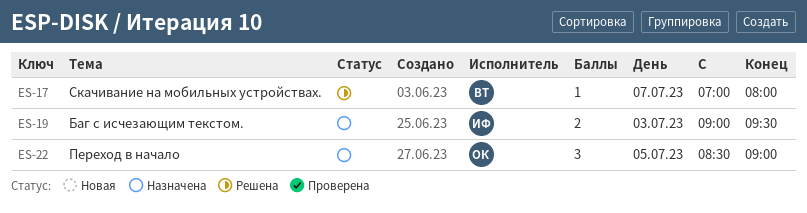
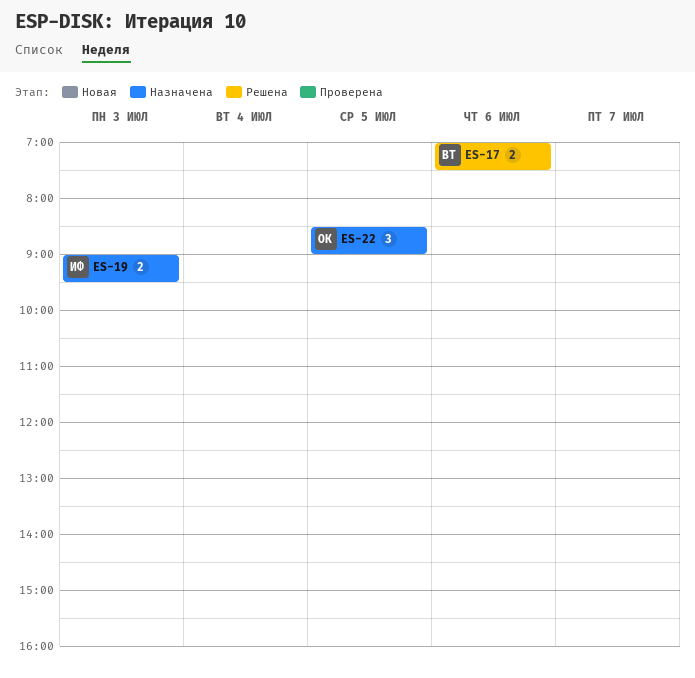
ES-17, estimate: 1 -> 2
ES-17, day: Jul 7 -> Jul 6
ES-17, ends: 08:00 -> 07:30

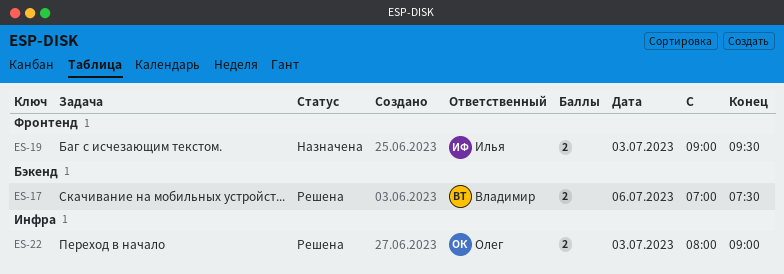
ES-22, status: Назначена -> Решена
ES-22, estimate: 3 -> 2
ES-22, day: Jul 5 -> Jul 3
ES-22, begins: 08:30 -> 08:00

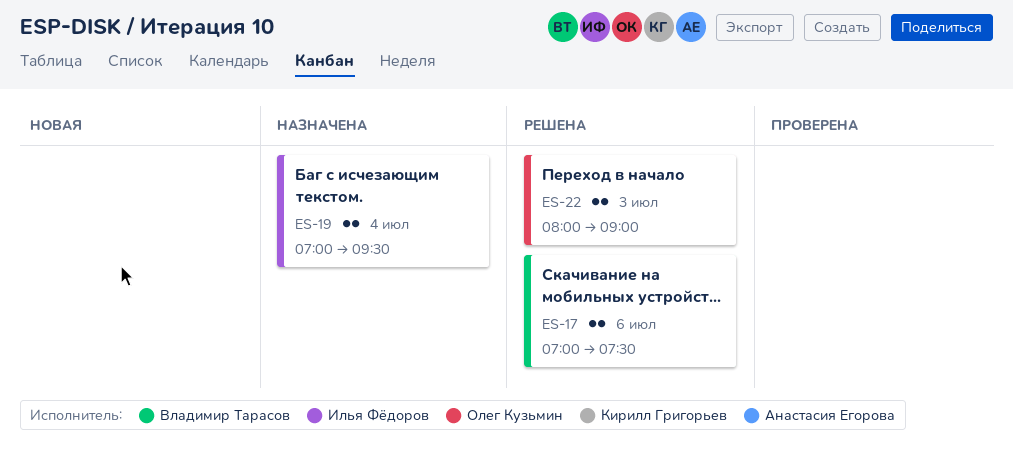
ES-19, day: Jul 3 -> Jul 4
ES-19, begins: 09:00 -> 07:00

